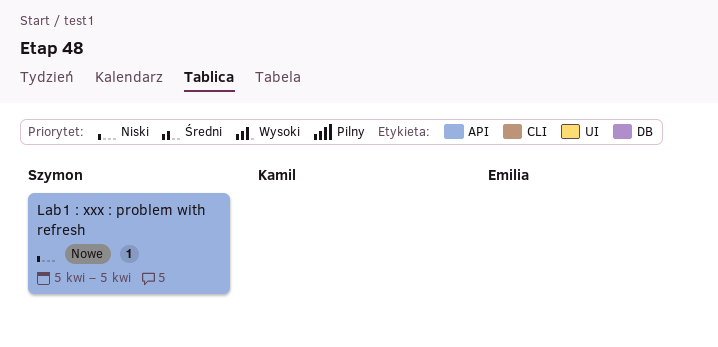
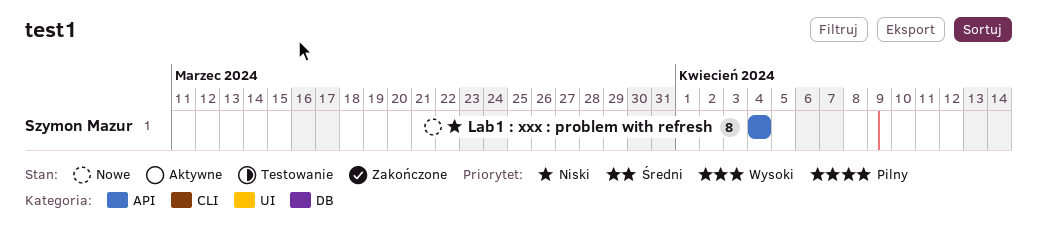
Lab1 : xxx : problem with refresh, estimate: 1 -> 8
Lab1 : xxx : problem with refresh, start: Apr 5 -> Apr 4
Lab1 : xxx : problem with refresh, due: Apr 5 -> Apr 4

